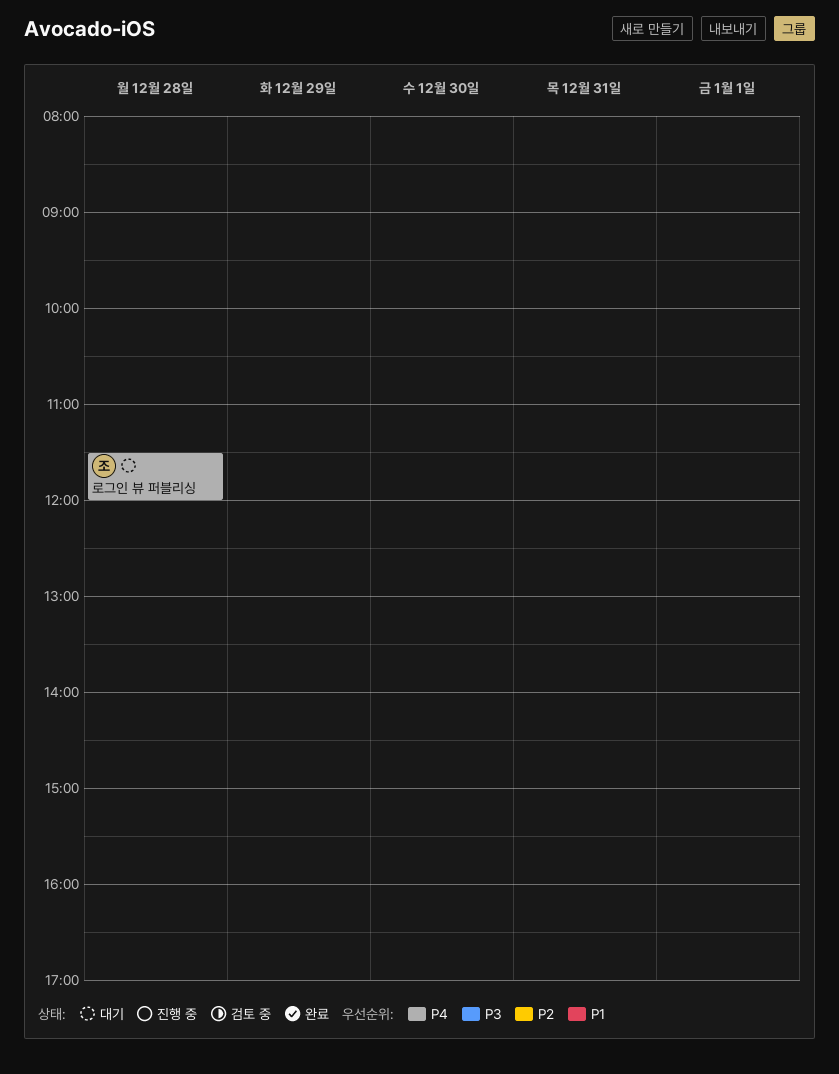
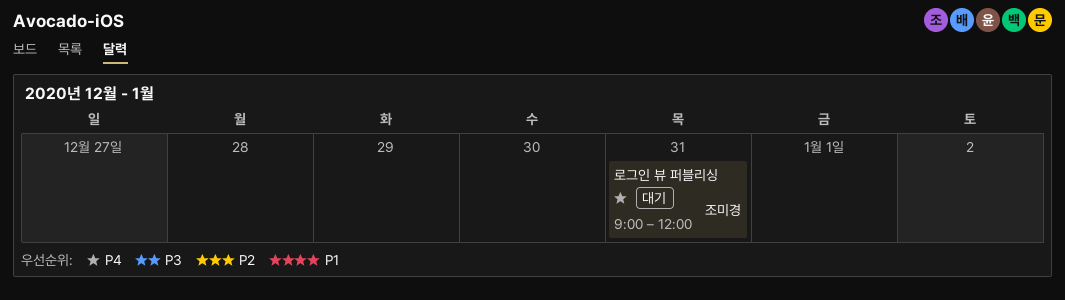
로그인 뷰 퍼블리싱, day: Dec 28 -> Dec 31
로그인 뷰 퍼블리싱, begins: 11:30 -> 09:00

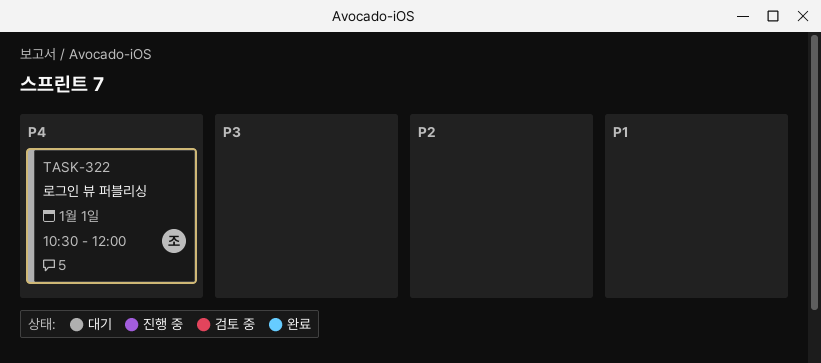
로그인 뷰 퍼블리싱, day: Dec 31 -> Jan 1
로그인 뷰 퍼블리싱, begins: 09:00 -> 10:30

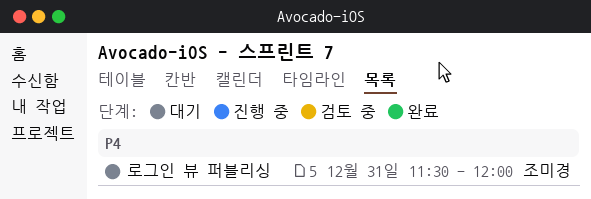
로그인 뷰 퍼블리싱, day: Jan 1 -> Dec 31
로그인 뷰 퍼블리싱, begins: 10:30 -> 11:30

